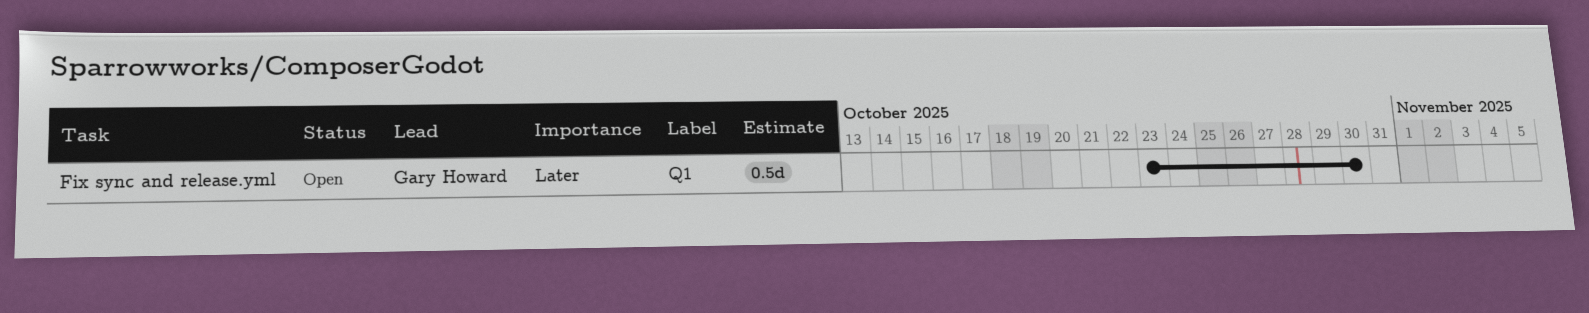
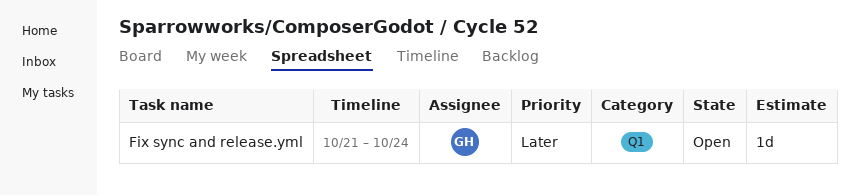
Fix sync and release.yml, estimate: 0.5d -> 1d
Fix sync and release.yml, start: Oct 23 -> Oct 21
Fix sync and release.yml, due: Oct 30 -> Oct 24

